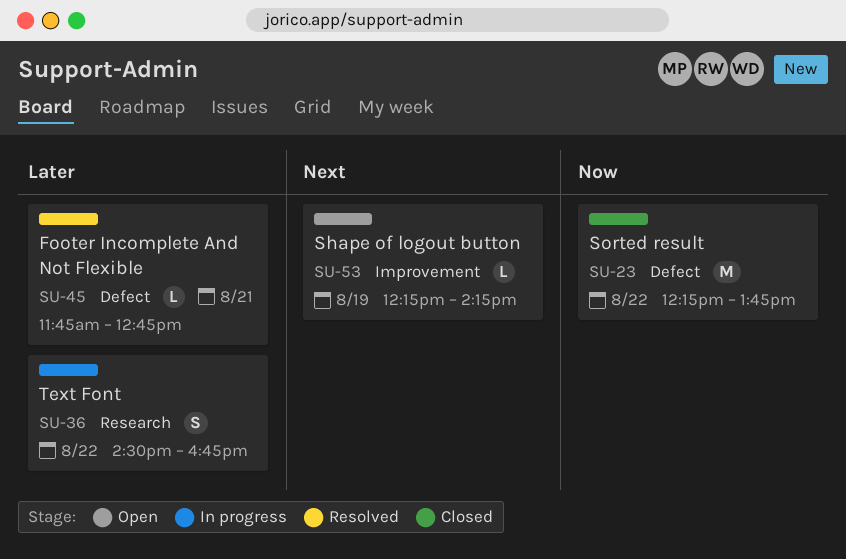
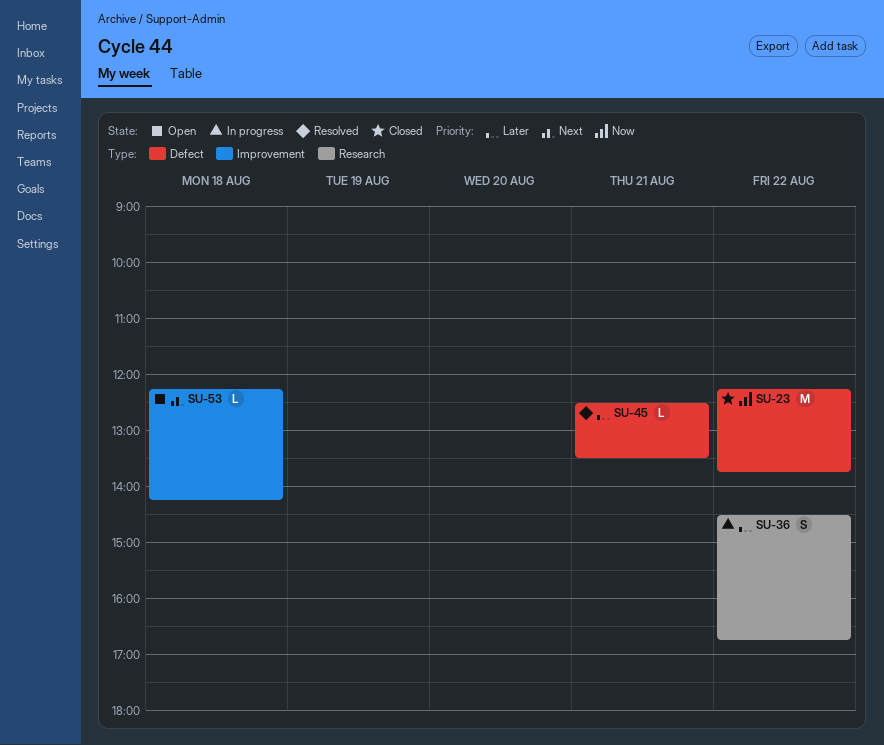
SU-45, begins: 11:45 -> 12:30
SU-45, ends: 12:45 -> 13:30
SU-53, day: Aug 19 -> Aug 18

